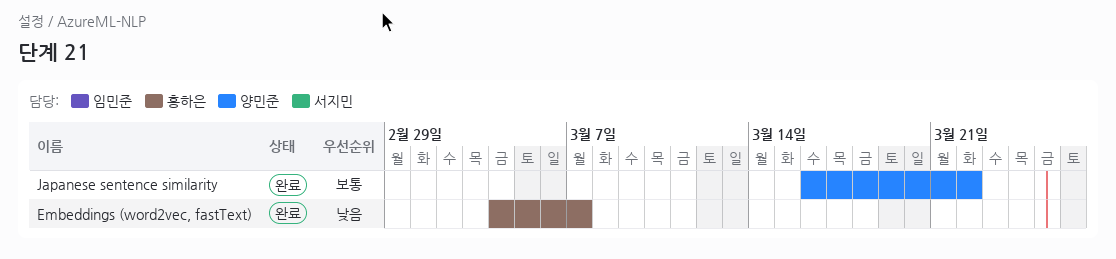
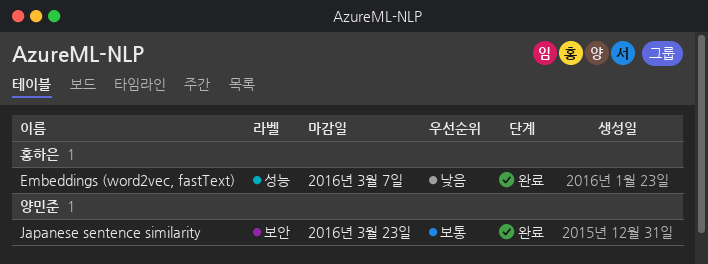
Japanese sentence similarity, due: Mar 22 -> Mar 23

